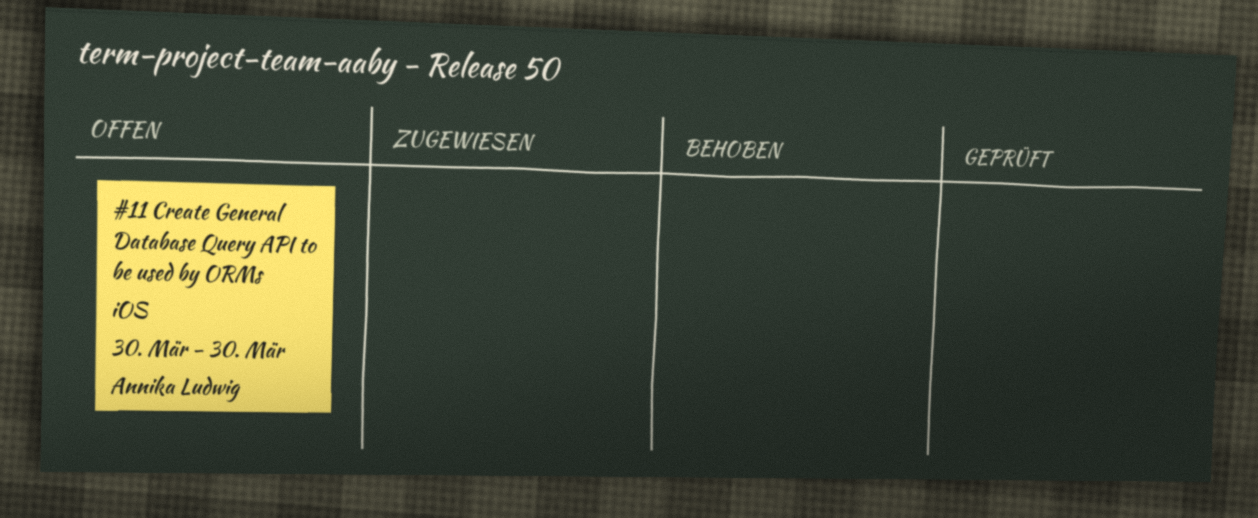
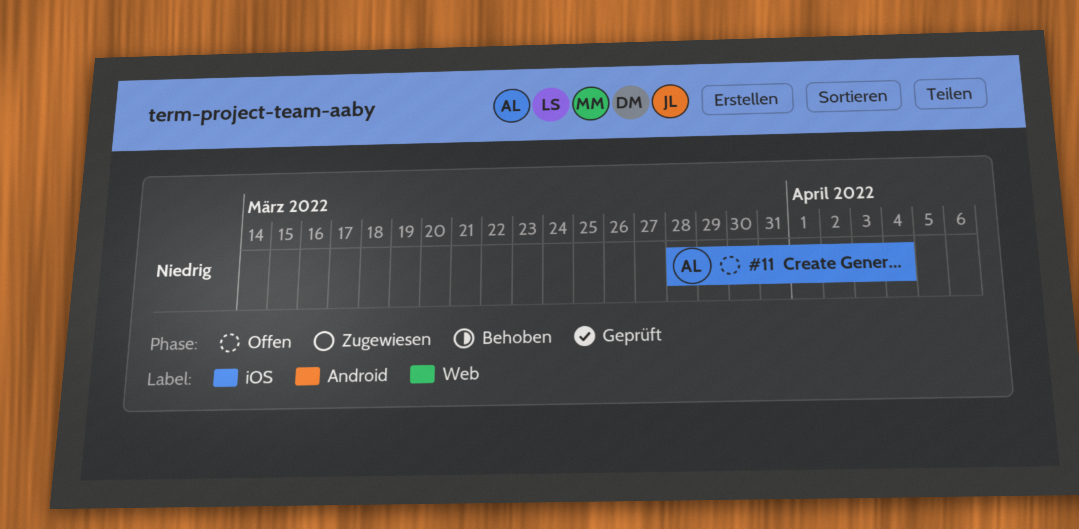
#11, start: Mar 30 -> Mar 28
#11, due: Mar 30 -> Apr 4

